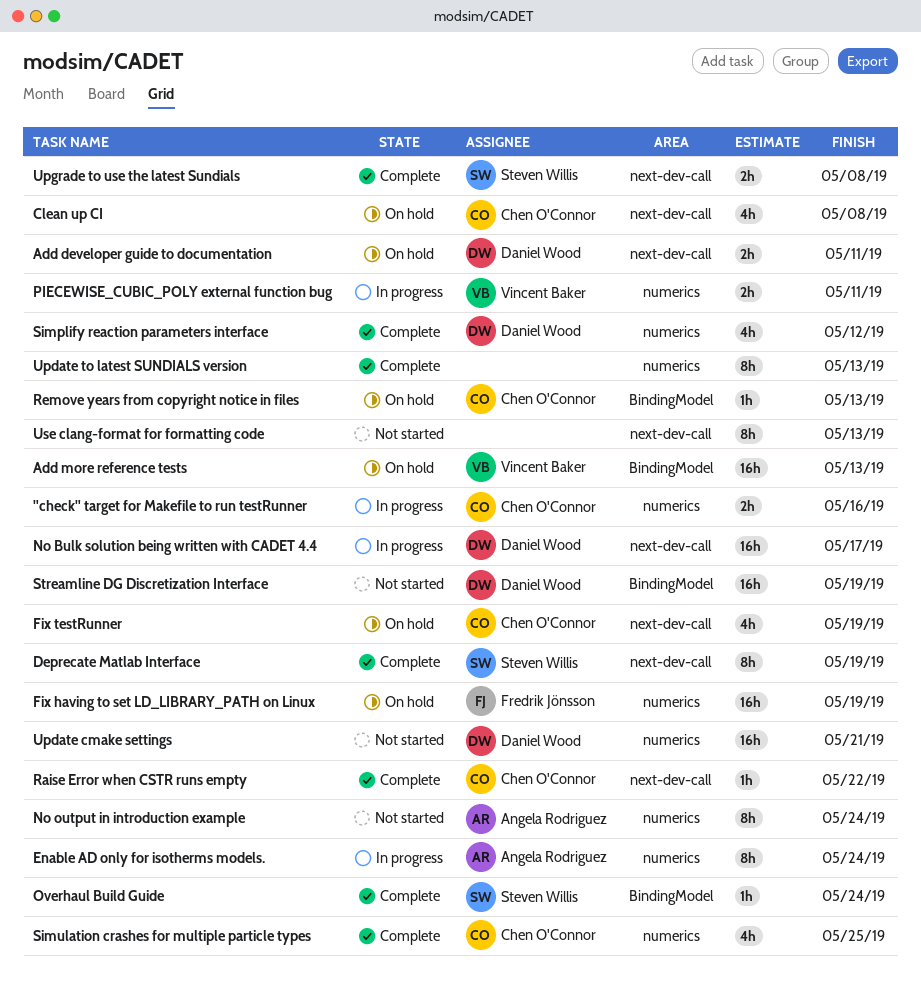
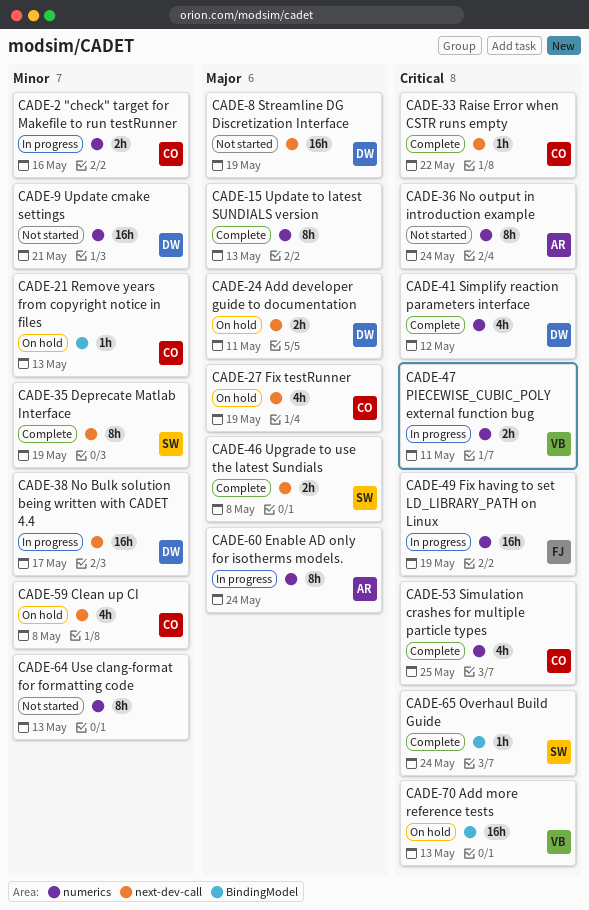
Fix having to set LD_LIBRARY_PATH on Linux, status: On hold -> In progress
Streamline DG Discretization Interface, label: BindingModel -> next-dev-call
Use clang-format for formatting code, label: next-dev-call -> numerics

